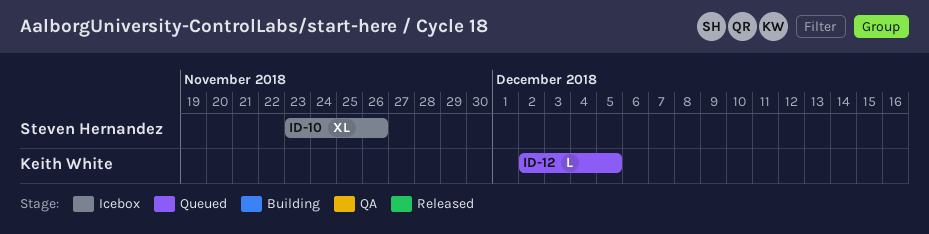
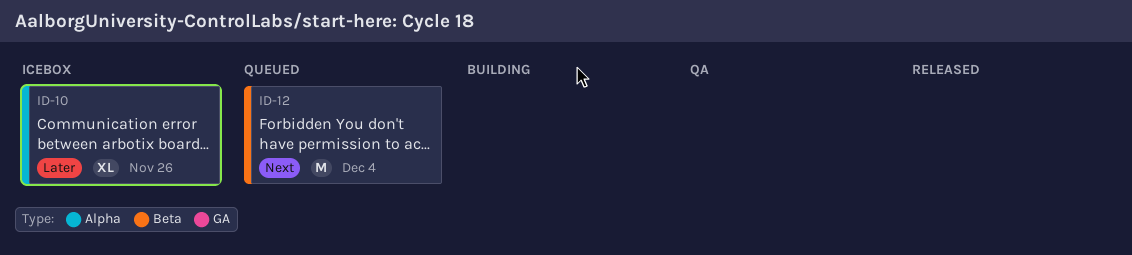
ID-12, estimate: L -> M
ID-12, due: Dec 5 -> Dec 4

